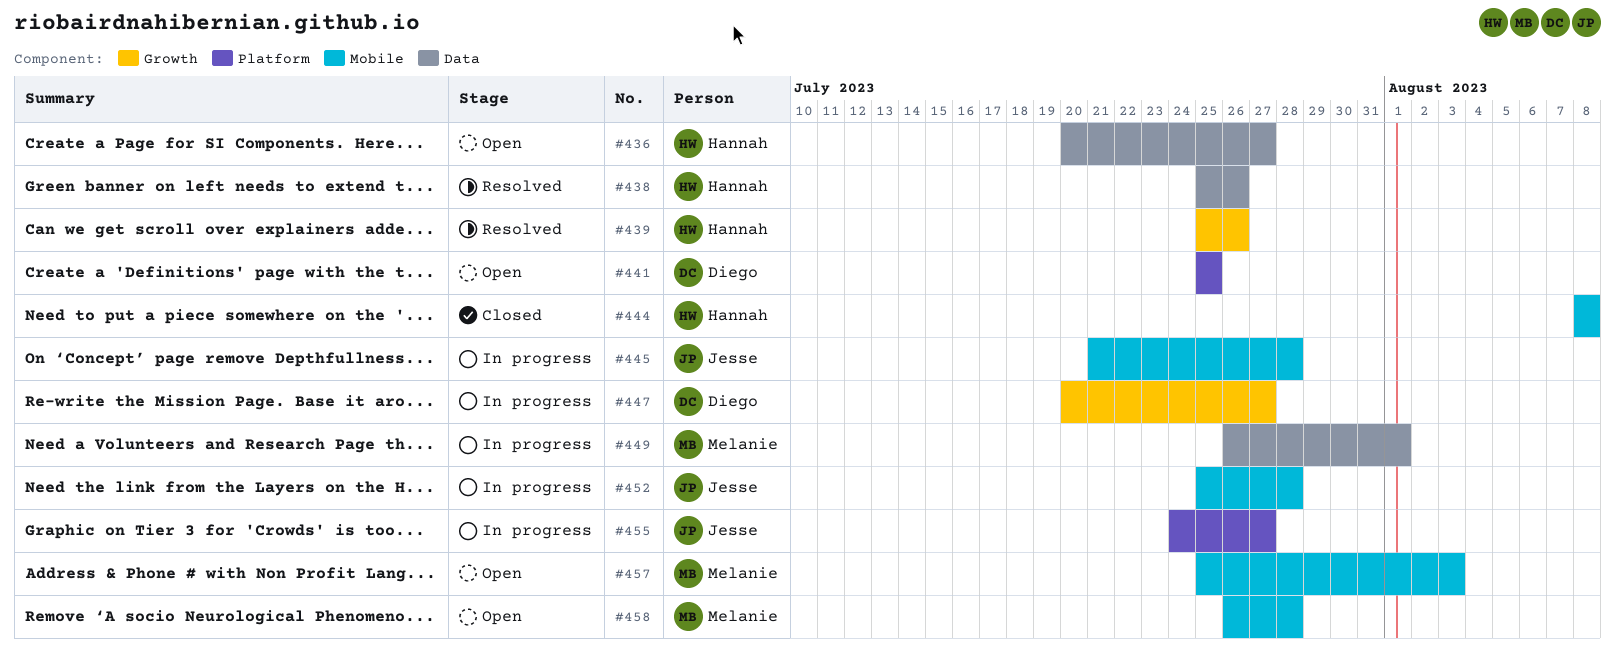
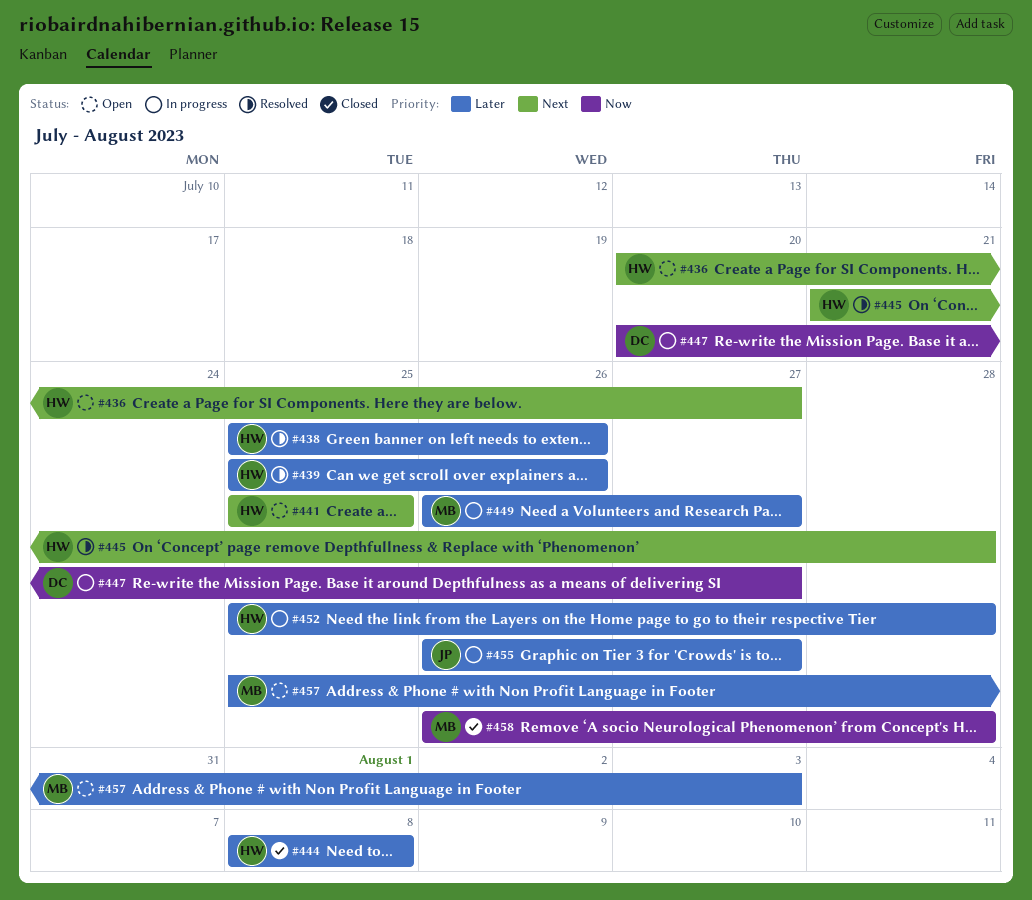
#441, owner: Diego -> Hannah
#445, status: In progress -> Resolved
#445, owner: Jesse -> Hannah
#449, due: Aug 1 -> Jul 27
#452, owner: Jesse -> Hannah
#455, start: Jul 24 -> Jul 26
#458, status: Open -> Closed

